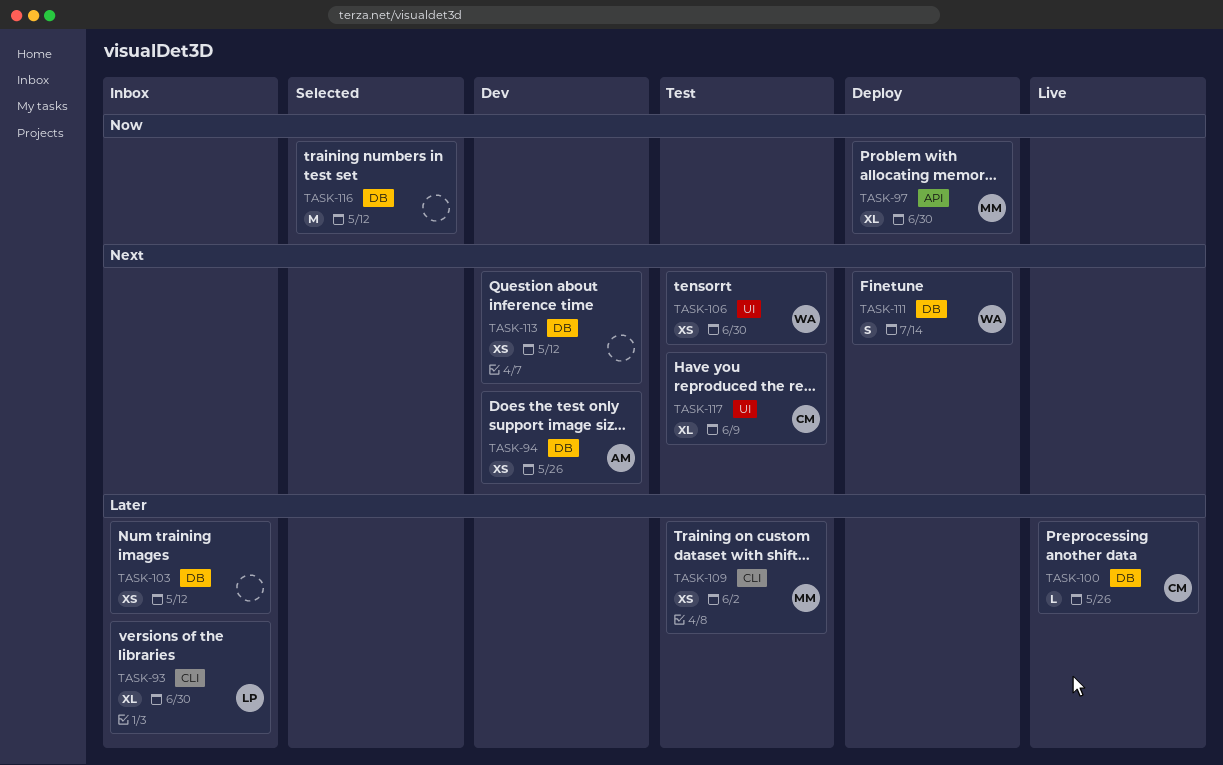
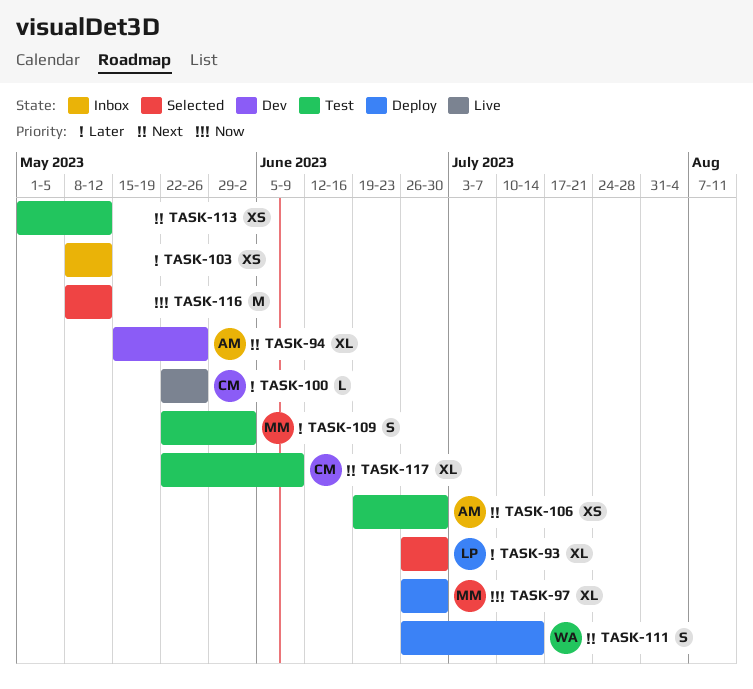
TASK-93, status: Inbox -> Selected
TASK-94, estimate: XS -> XL
TASK-106, owner: WA -> AM
TASK-109, estimate: XS -> S
TASK-113, status: Dev -> Test

